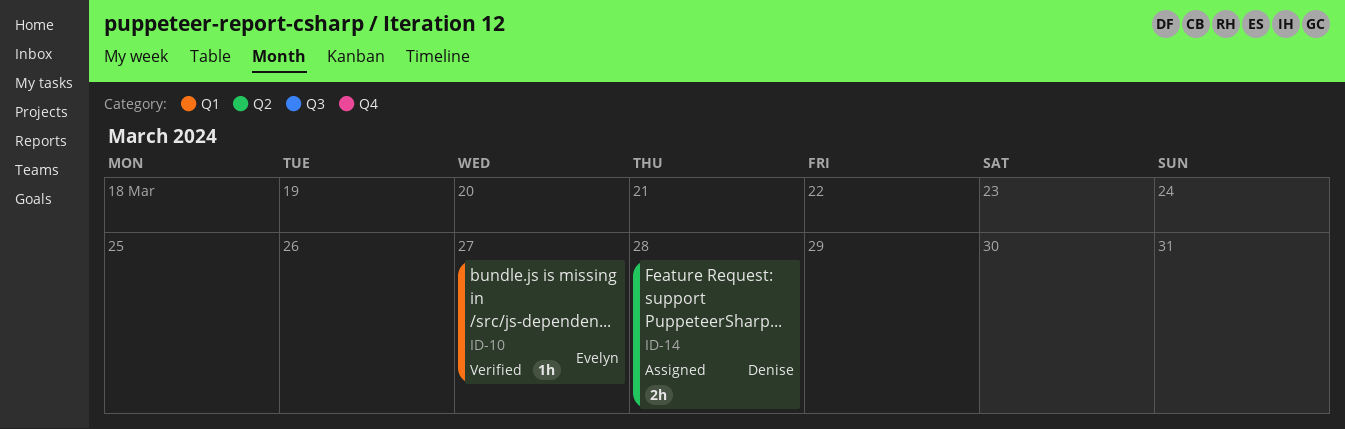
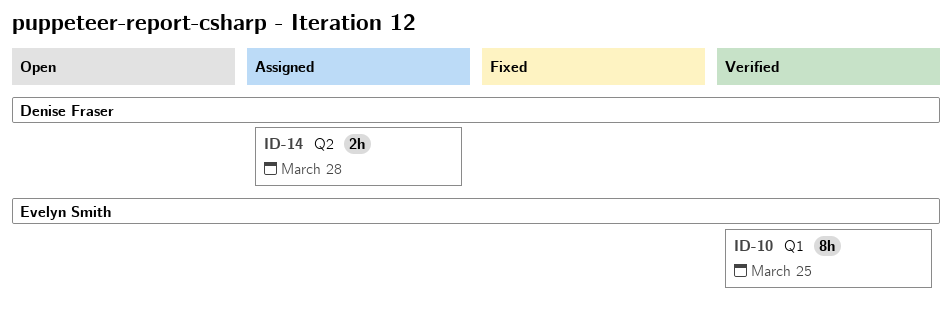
ID-10, estimate: 1h -> 8h
ID-10, due: Mar 27 -> Mar 25

